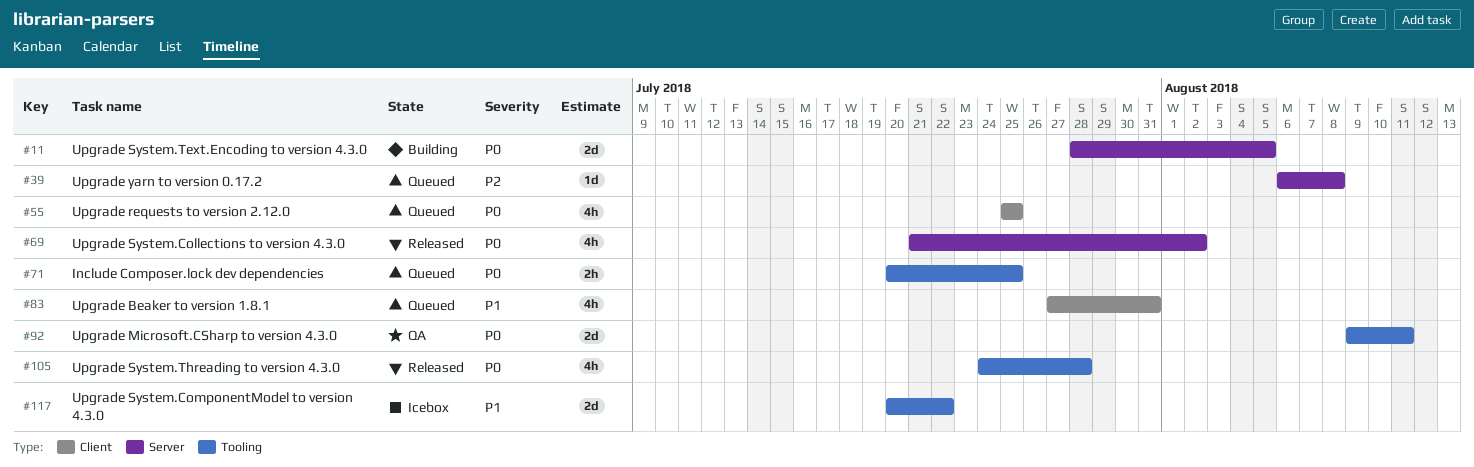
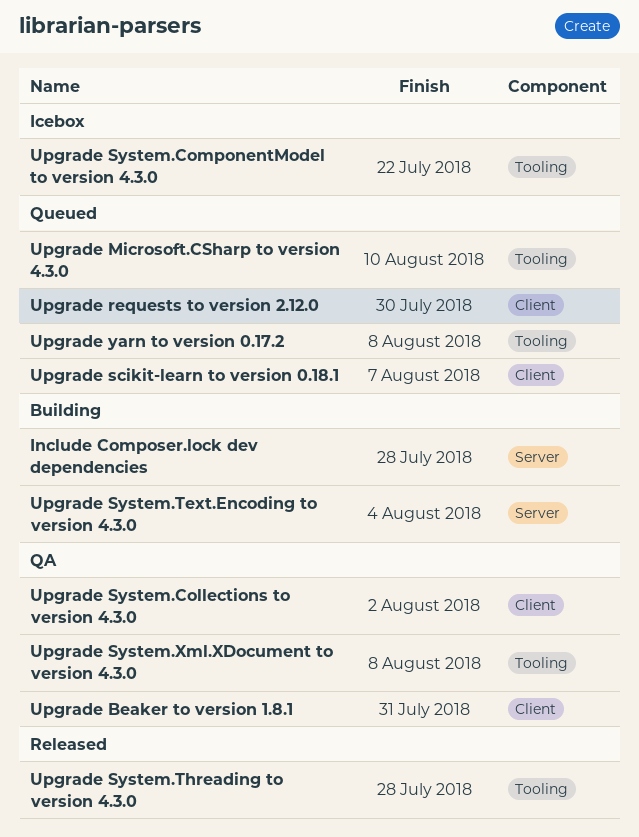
Include Composer.lock dev dependencies, status: Queued -> Building
Include Composer.lock dev dependencies, label: Tooling -> Server
Include Composer.lock dev dependencies, due: Jul 25 -> Jul 28
Upgrade Beaker to version 1.8.1, status: Queued -> QA
Upgrade Microsoft.CSharp to version 4.3.0, status: QA -> Queued
Upgrade Microsoft.CSharp to version 4.3.0, due: Aug 11 -> Aug 10
Upgrade requests to version 2.12.0, due: Jul 25 -> Jul 30
Upgrade scikit-learn to version 0.18.1: none -> present
Upgrade System.Collections to version 4.3.0, status: Released -> QA
Upgrade System.Collections to version 4.3.0, label: Server -> Client
Upgrade System.Text.Encoding to version 4.3.0, due: Aug 5 -> Aug 4
Upgrade System.Xml.XDocument to version 4.3.0: none -> present
Upgrade yarn to version 0.17.2, label: Server -> Tooling

